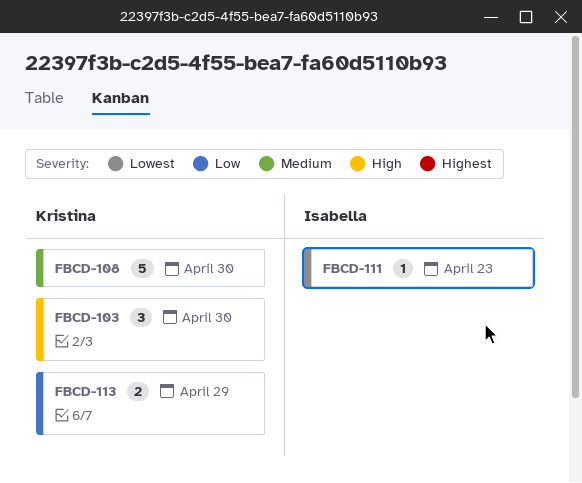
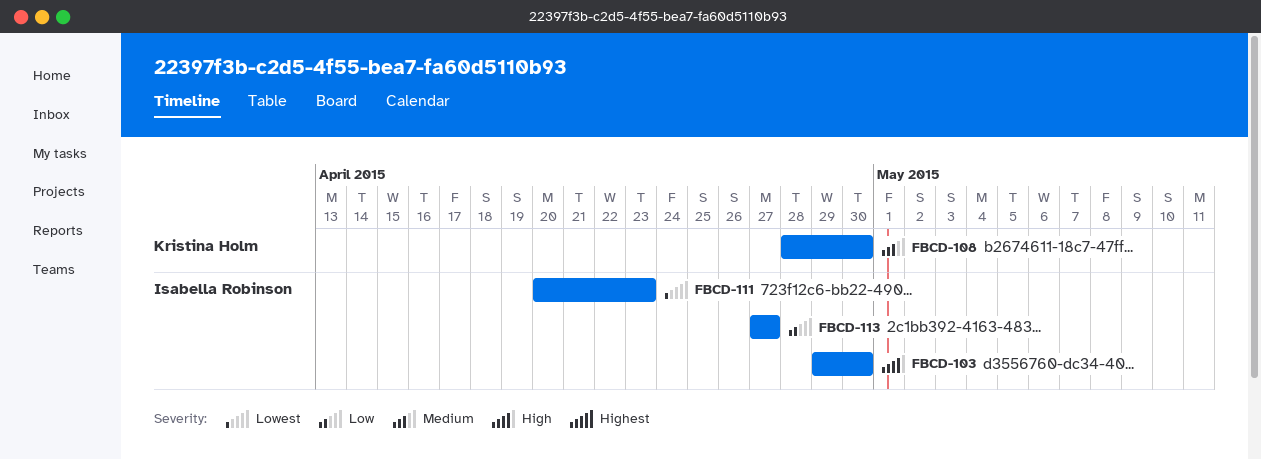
FBCD-103, owner: Kristina Holm -> Isabella Robinson
FBCD-113, owner: Kristina Holm -> Isabella Robinson
FBCD-113, due: Apr 29 -> Apr 27

